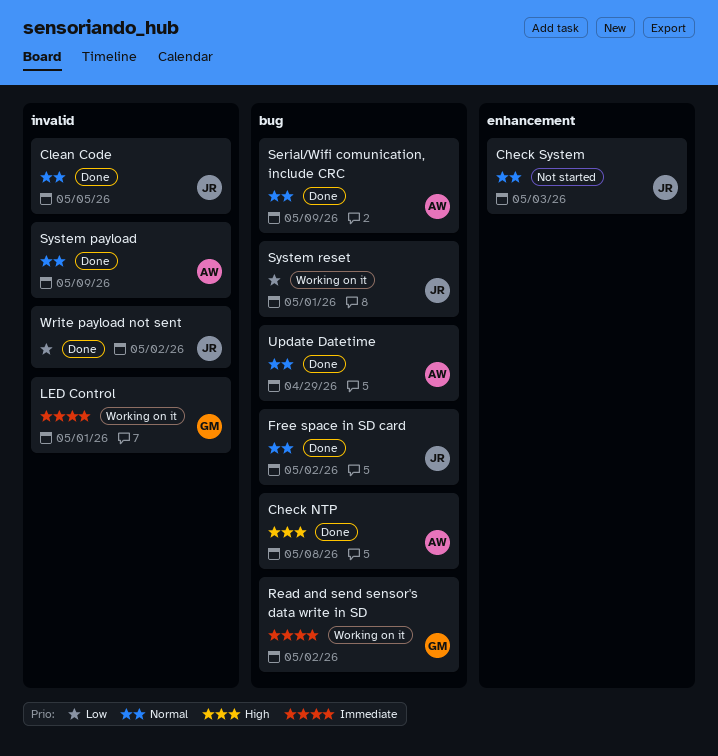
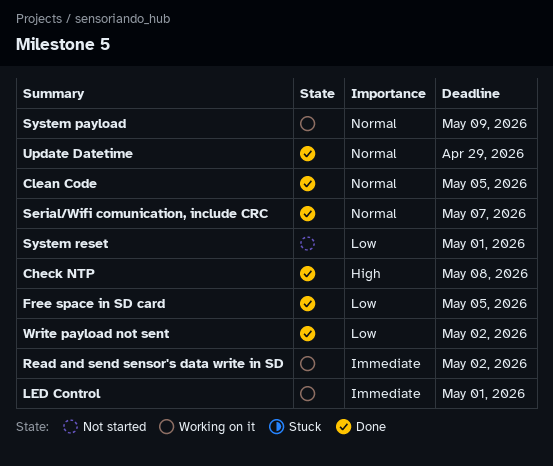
Check System: present -> none
Free space in SD card, priority: Normal -> Low
Free space in SD card, due: May 2 -> May 5
Serial/Wifi comunication, include CRC, due: May 9 -> May 7
System payload, status: Done -> Working on it
System reset, status: Working on it -> Not started

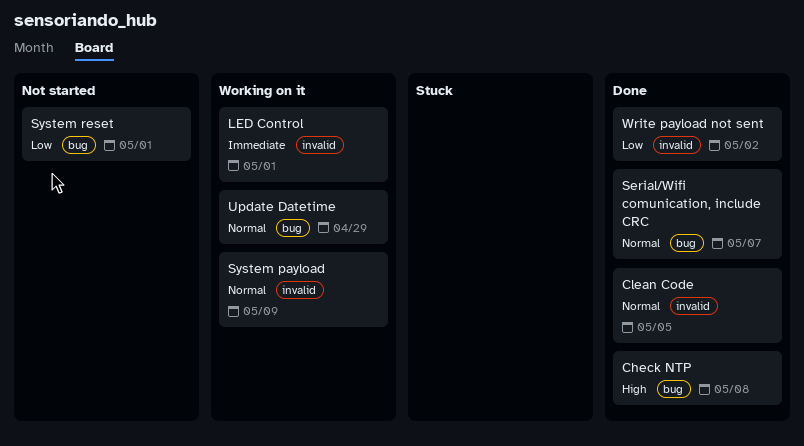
Free space in SD card: present -> none
Read and send sensor's data write in SD: present -> none
Update Datetime, status: Done -> Working on it

